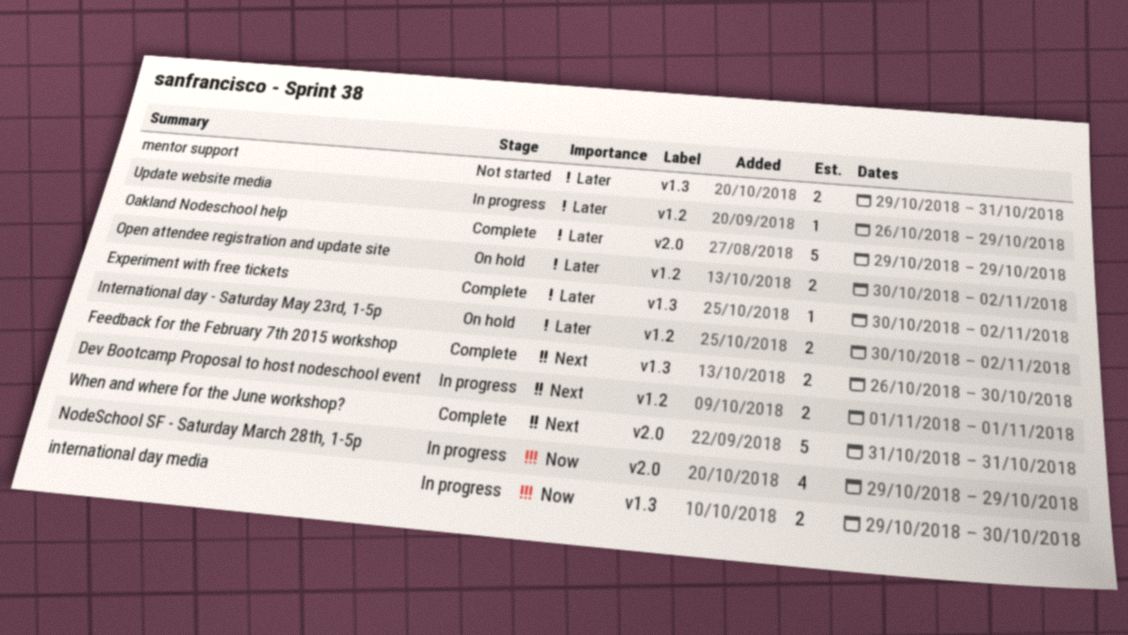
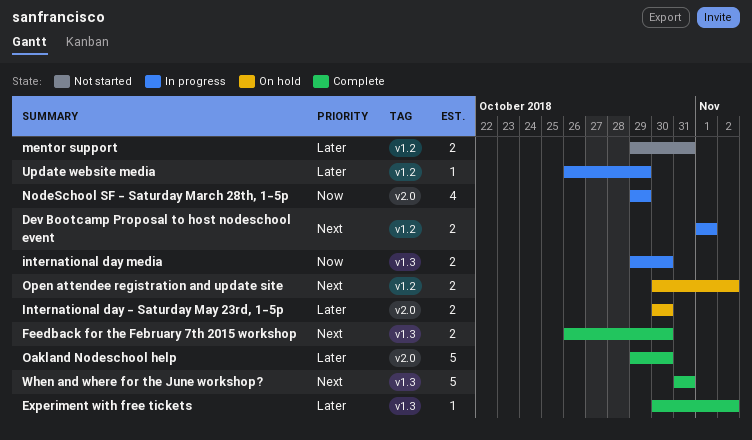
International day - Saturday May 23rd, 1-5p, label: v1.2 -> v2.0
International day - Saturday May 23rd, 1-5p, due: Nov 2 -> Oct 30
mentor support, label: v1.3 -> v1.2
Oakland Nodeschool help, due: Oct 29 -> Oct 30
Open attendee registration and update site, priority: Later -> Next
When and where for the June workshop?, label: v2.0 -> v1.3

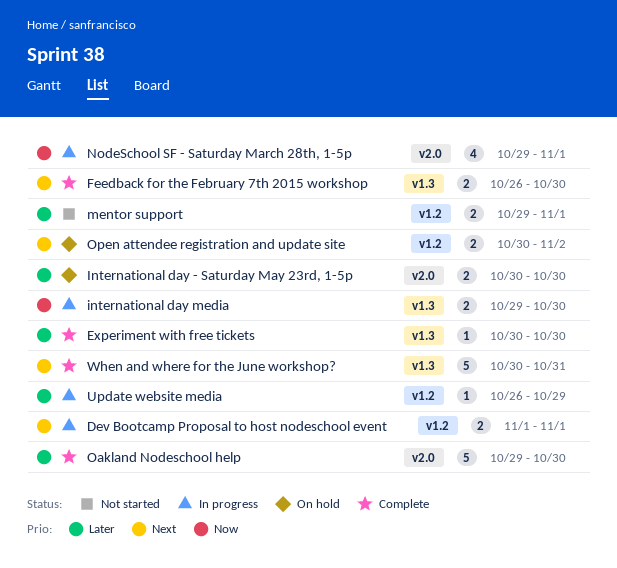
Experiment with free tickets, due: Nov 2 -> Oct 30
mentor support, due: Oct 31 -> Nov 1
NodeSchool SF - Saturday March 28th, 1-5p, due: Oct 29 -> Nov 1
When and where for the June workshop?, start: Oct 31 -> Oct 30

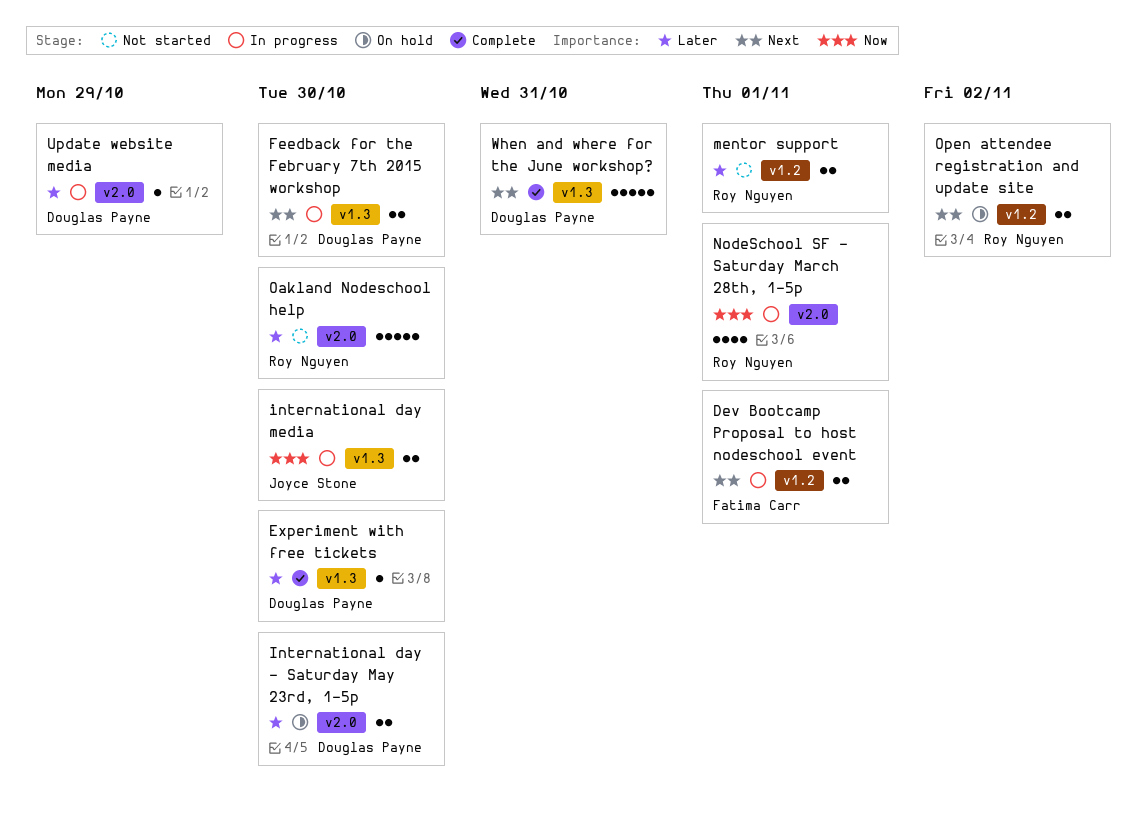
Feedback for the February 7th 2015 workshop, status: Complete -> In progress
Oakland Nodeschool help, status: Complete -> Not started
Update website media, label: v1.2 -> v2.0

